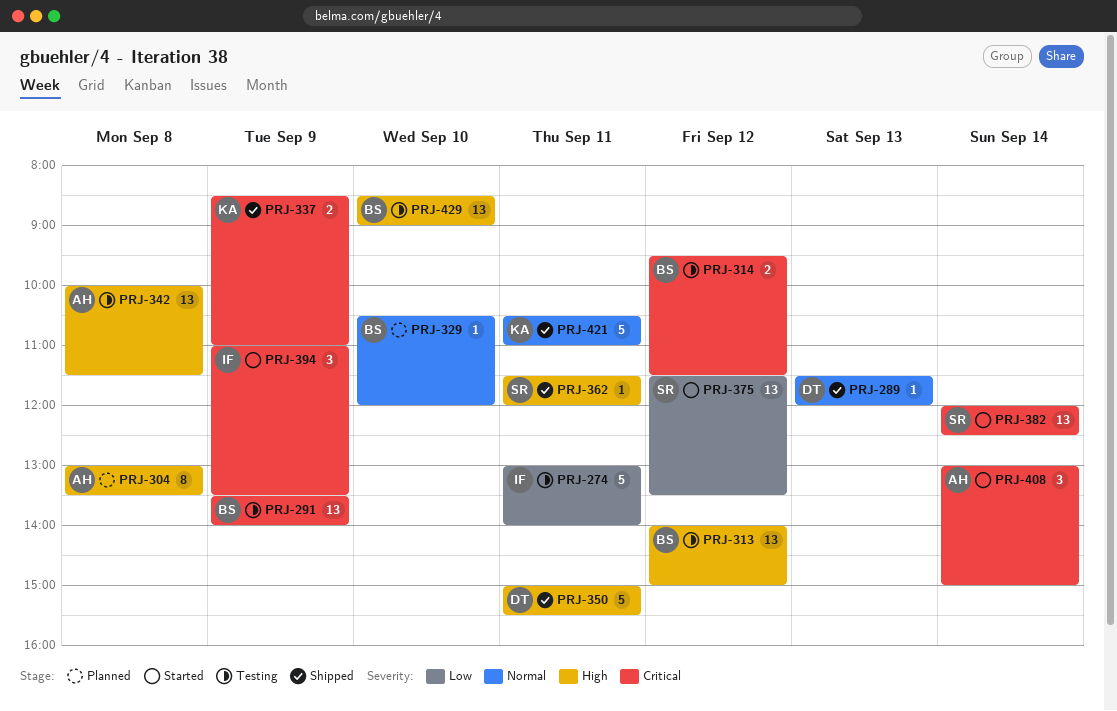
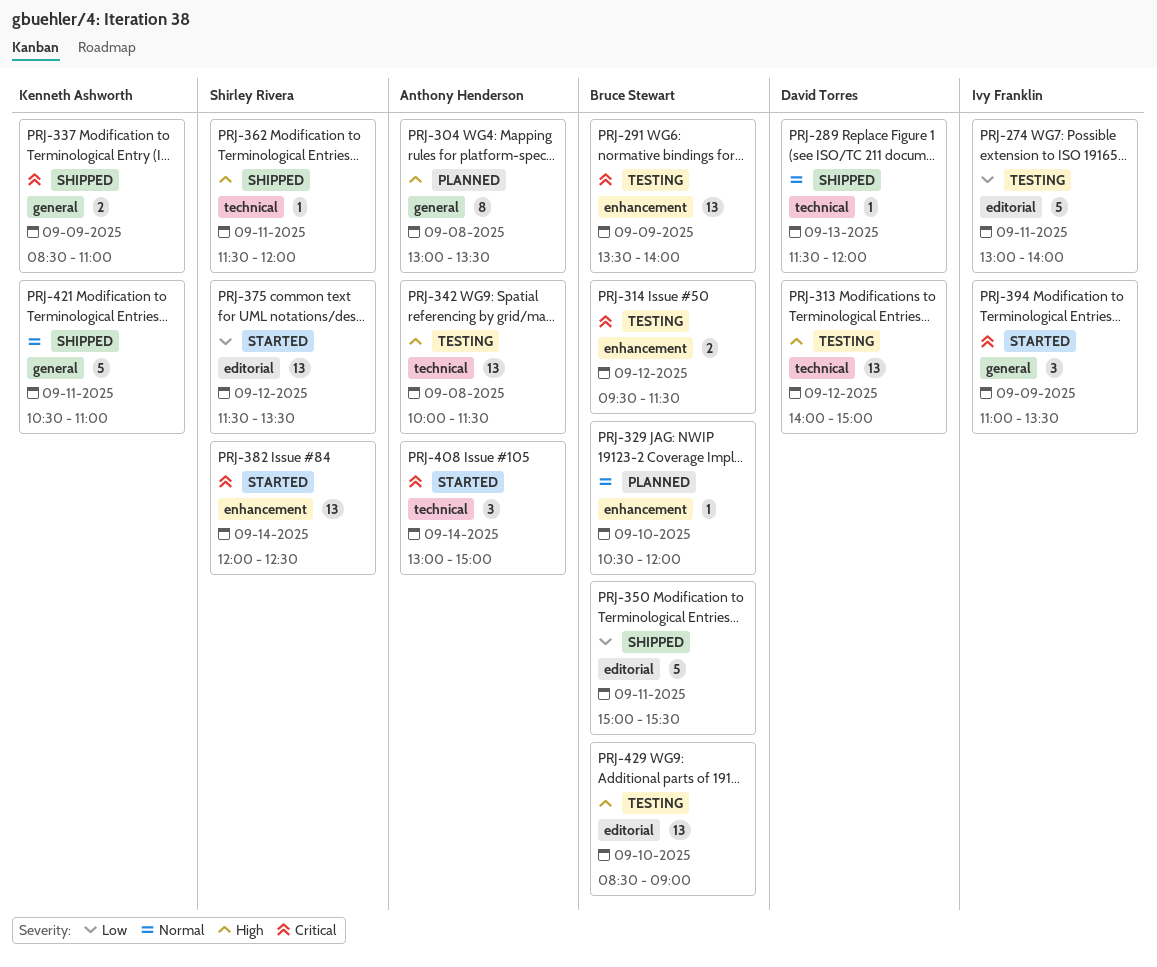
PRJ-313, owner: Bruce Stewart -> David Torres
PRJ-350, owner: David Torres -> Bruce Stewart
PRJ-350, priority: High -> Low

